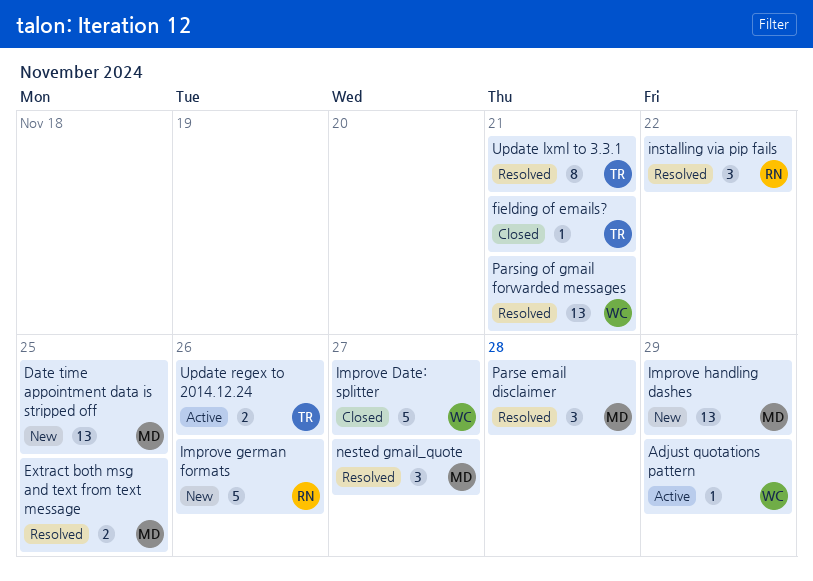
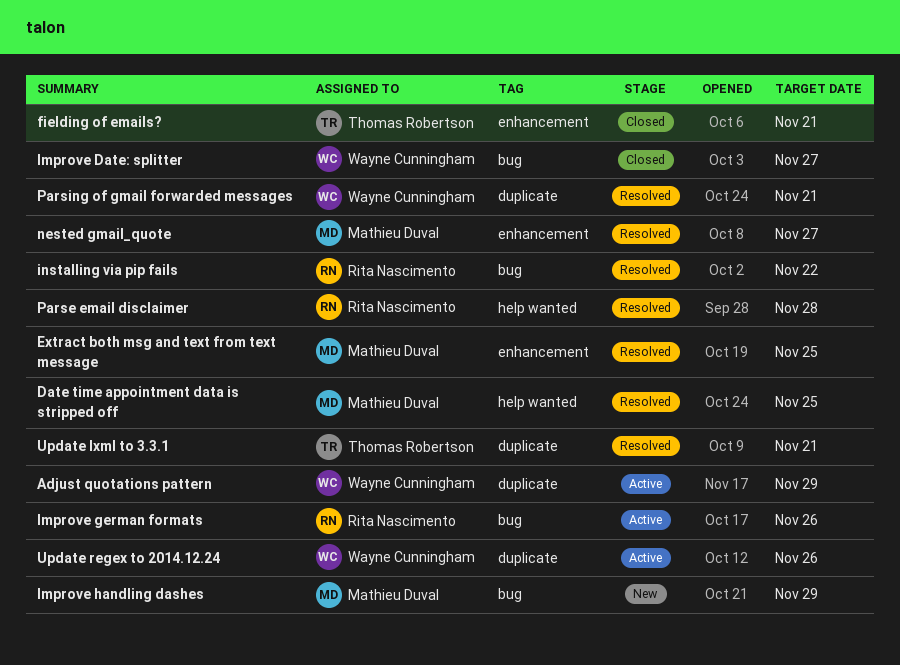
Date time appointment data is stripped off, status: New -> Resolved
Improve german formats, status: New -> Active
Parse email disclaimer, owner: Mathieu Duval -> Rita Nascimento
Update regex to 2014.12.24, owner: Thomas Robertson -> Wayne Cunningham

